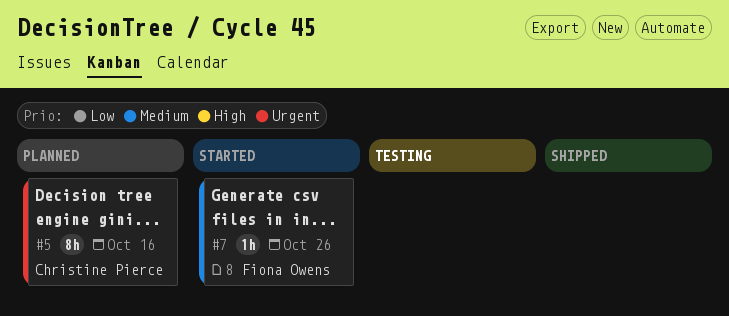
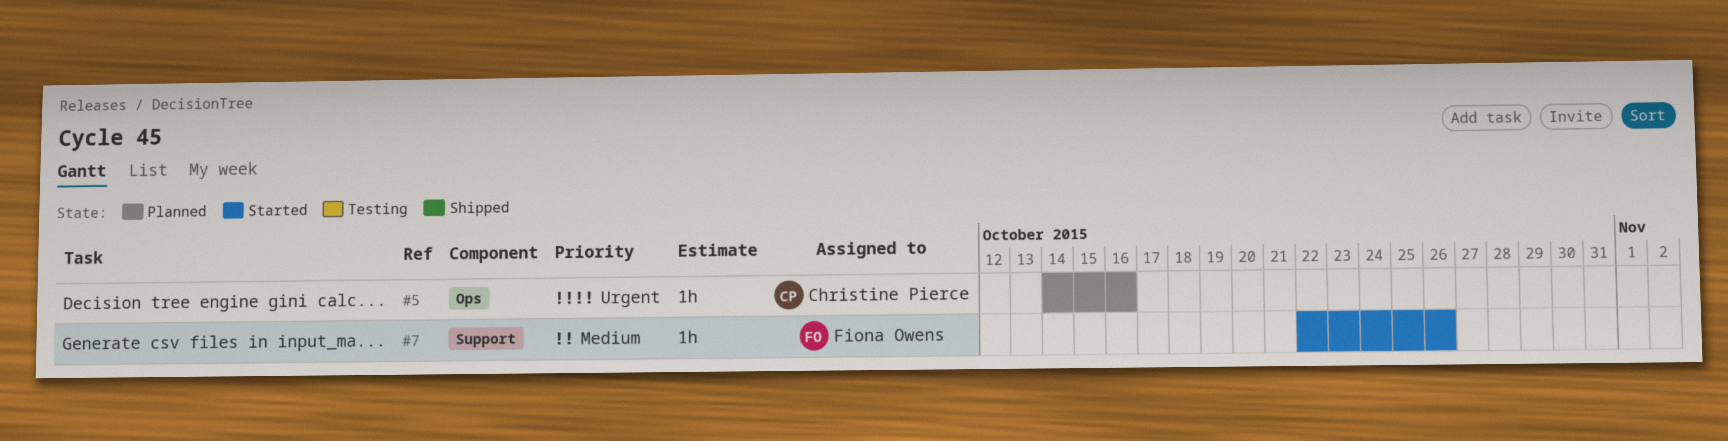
#5, estimate: 8h -> 1h

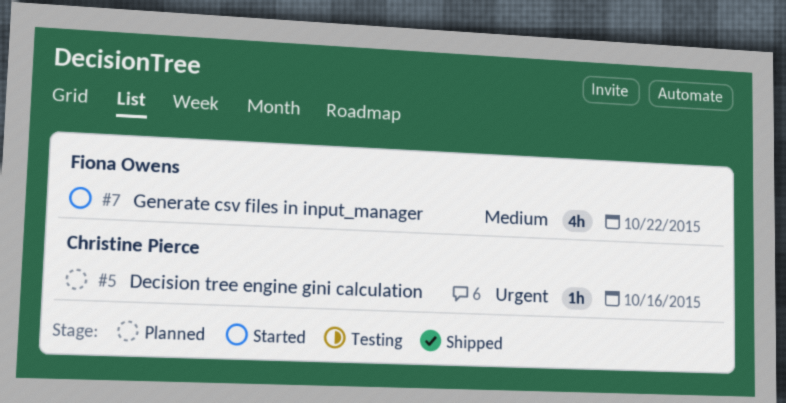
#7, estimate: 1h -> 4h
#7, due: Oct 26 -> Oct 22

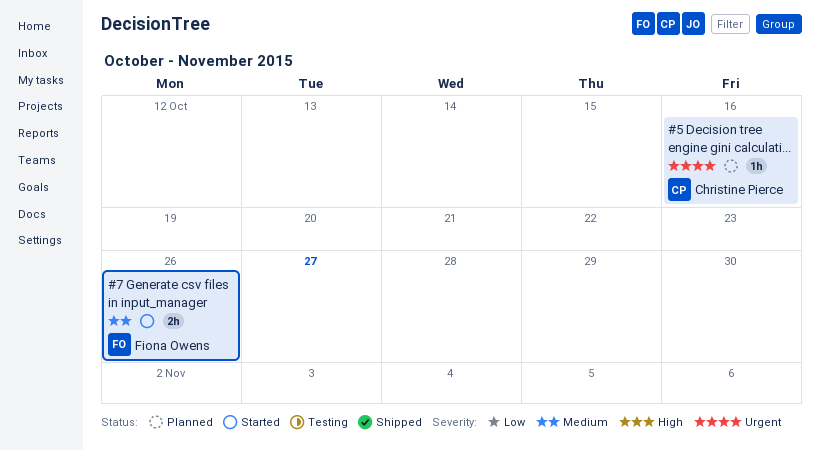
#7, estimate: 4h -> 2h
#7, due: Oct 22 -> Oct 26

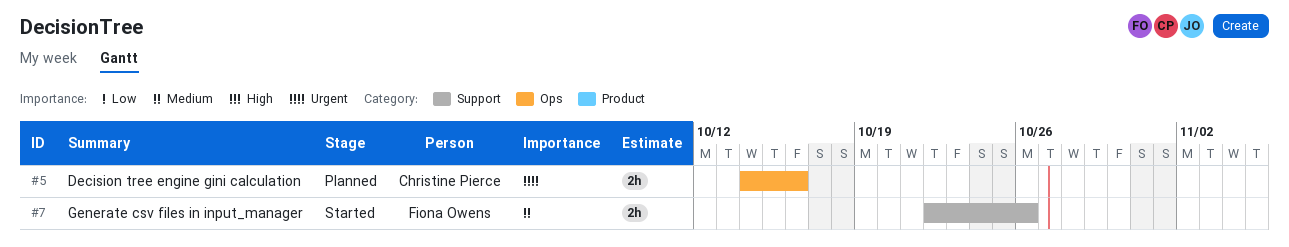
#5, estimate: 1h -> 2h

